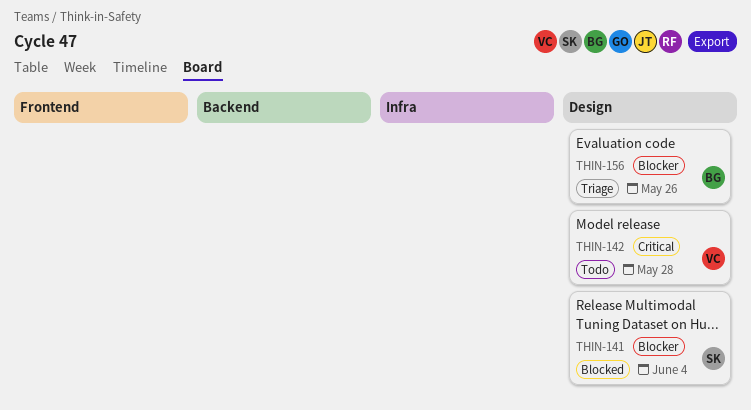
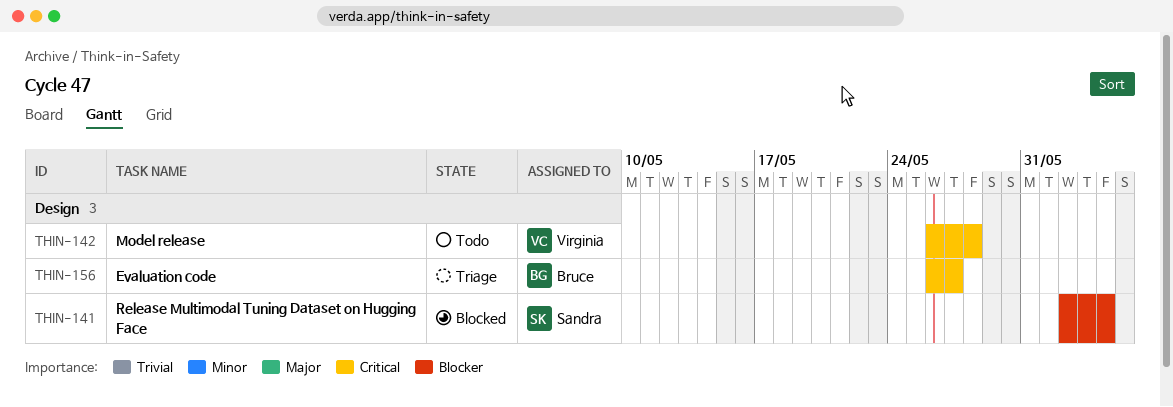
THIN-156, priority: Blocker -> Critical
THIN-156, due: May 26 -> May 27

